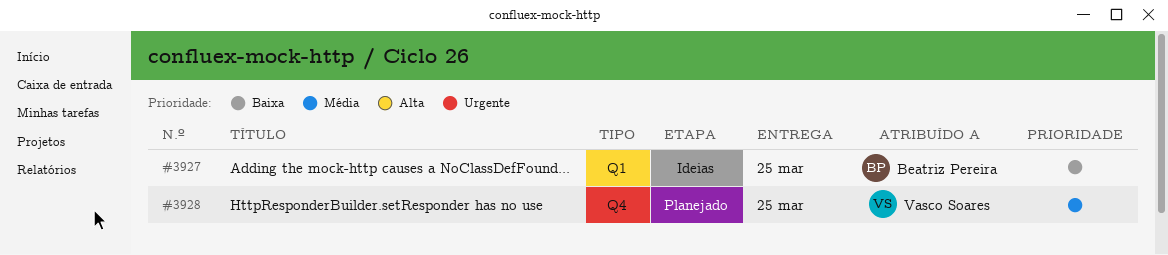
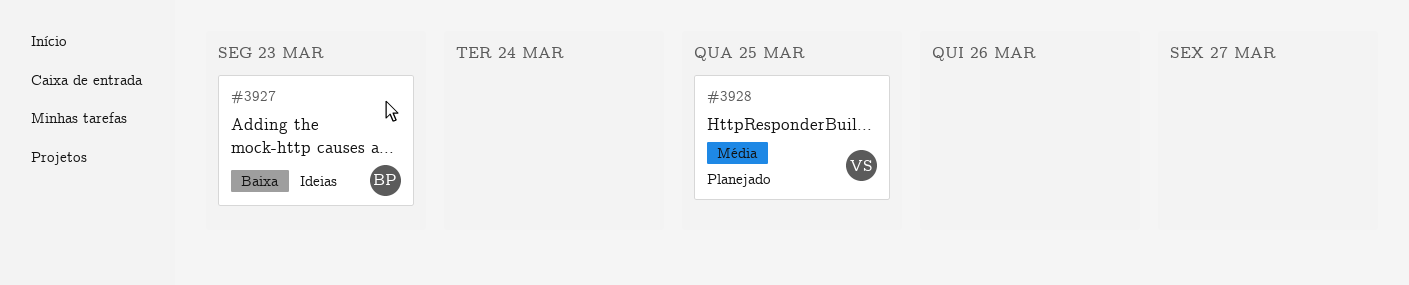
#3927, due: Mar 25 -> Mar 23

